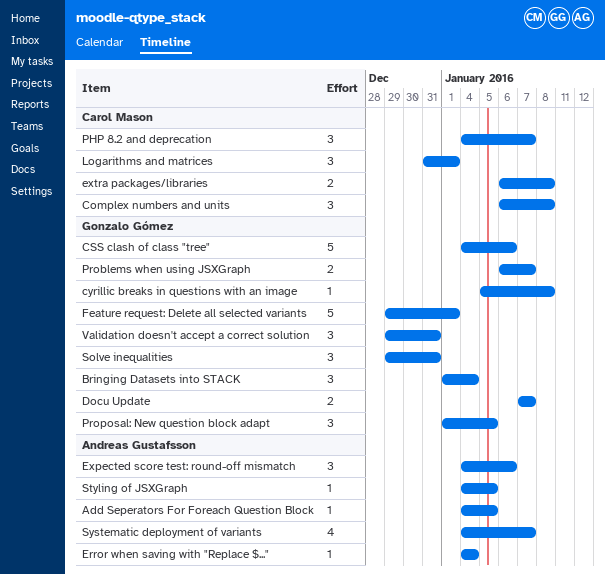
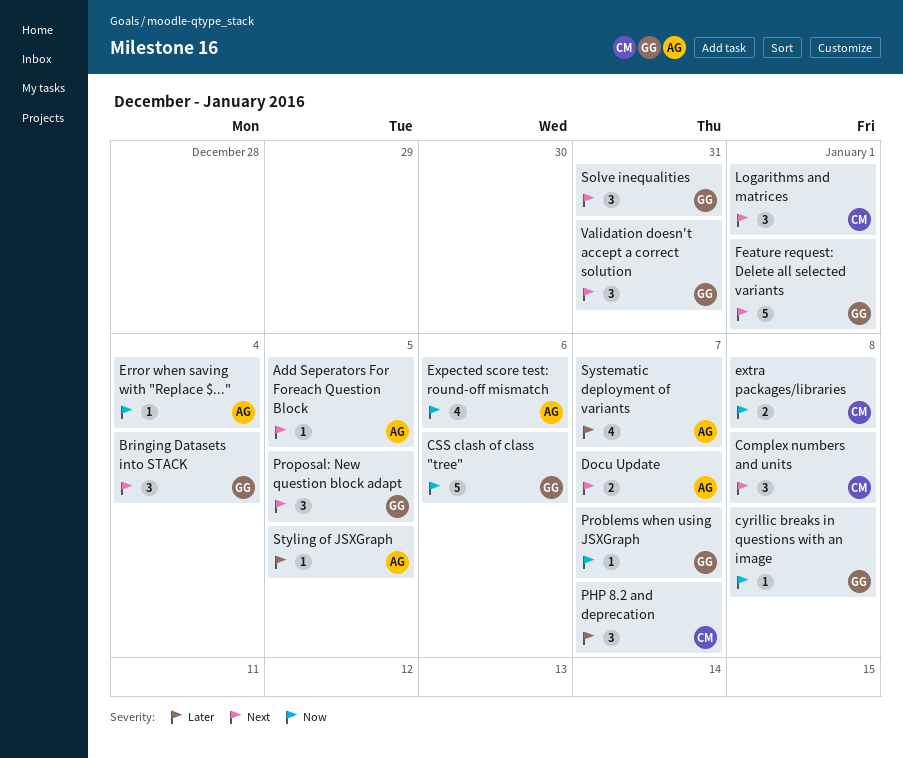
Docu Update, owner: Gonzalo Gómez -> Andreas Gustafsson
Expected score test: round-off mismatch, estimate: 3 -> 4
Problems when using JSXGraph, estimate: 2 -> 1

